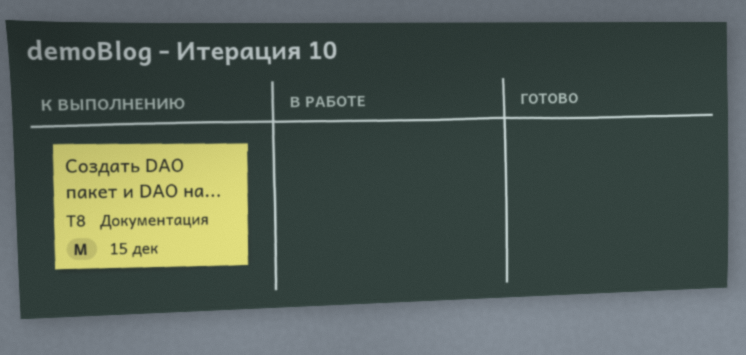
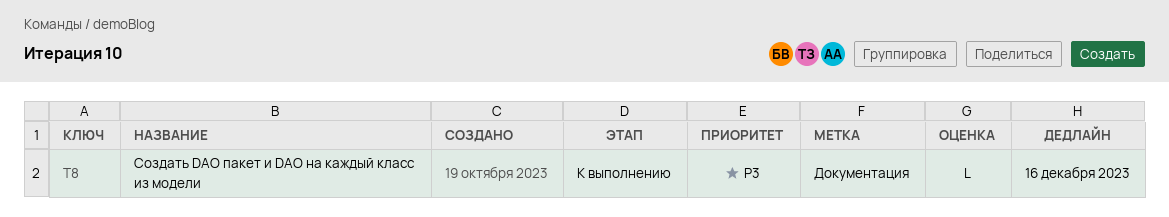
T8, estimate: M -> L
T8, due: Dec 15 -> Dec 16

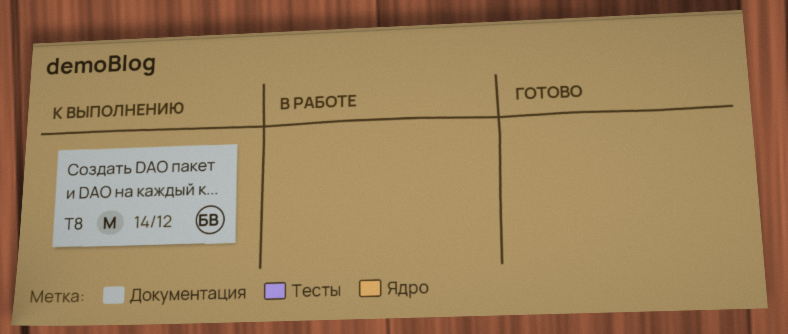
T8, estimate: L -> M
T8, due: Dec 16 -> Dec 14

